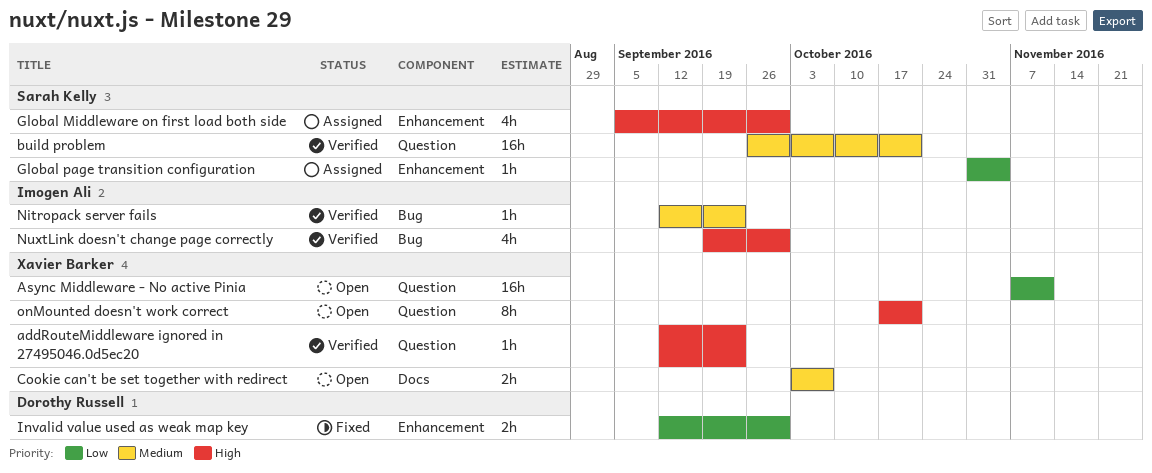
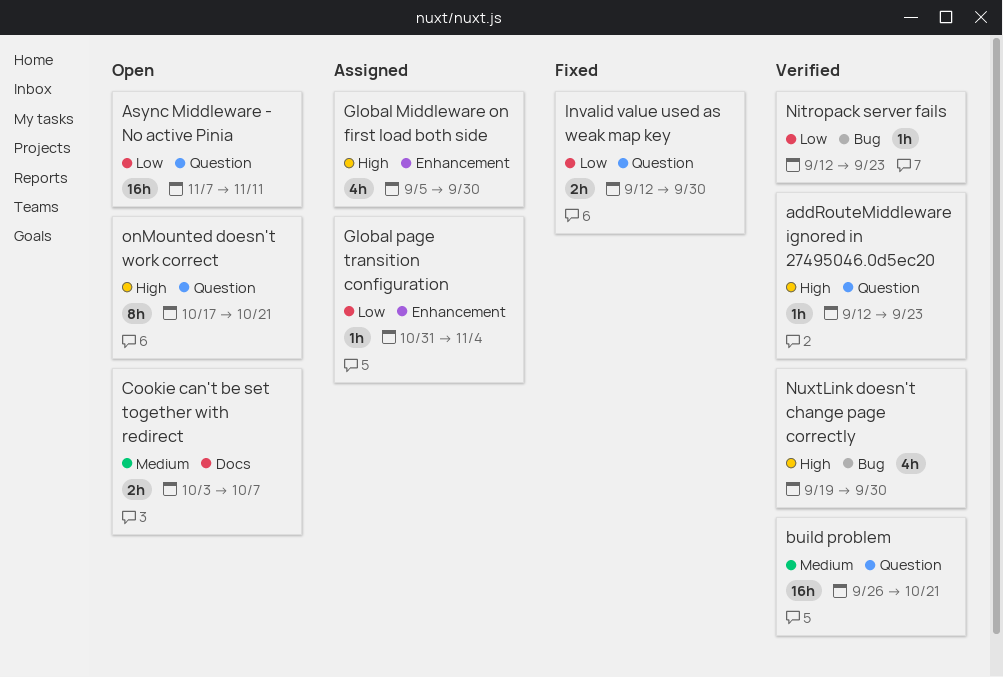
Invalid value used as weak map key, label: Enhancement -> Question
Nitropack server fails, priority: Medium -> Low

